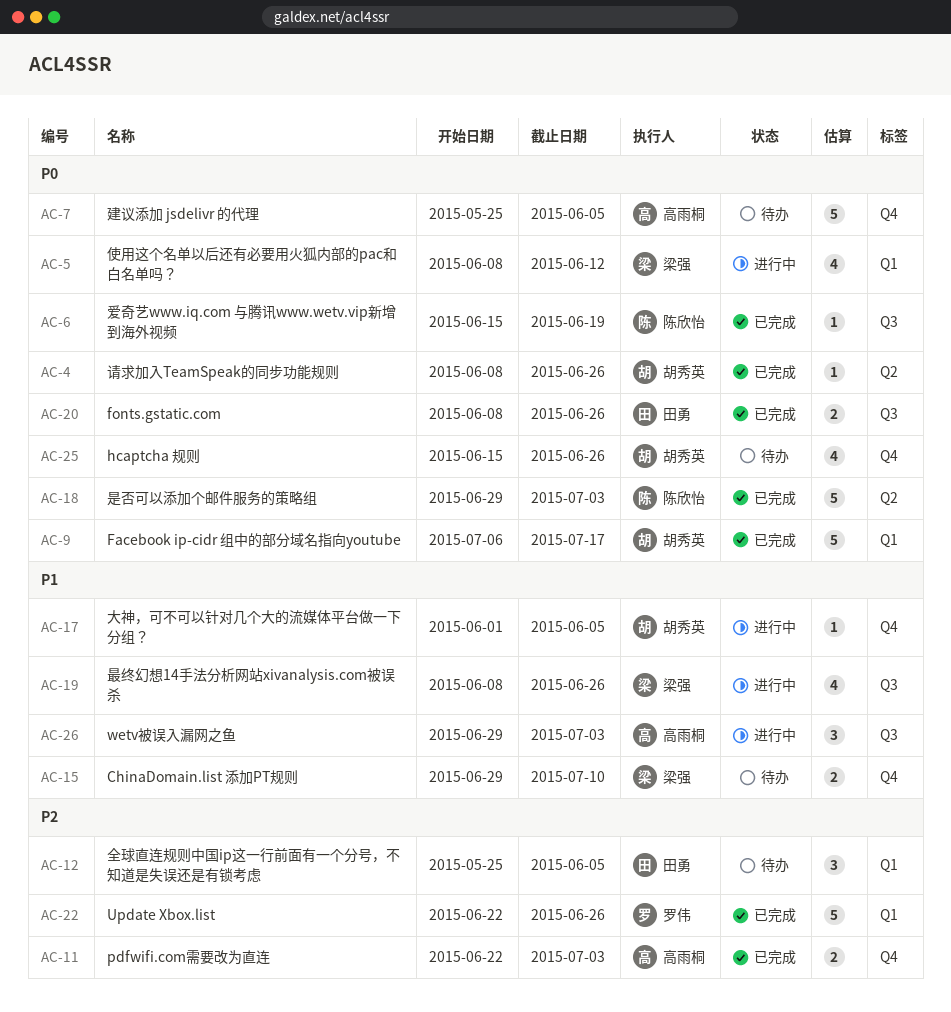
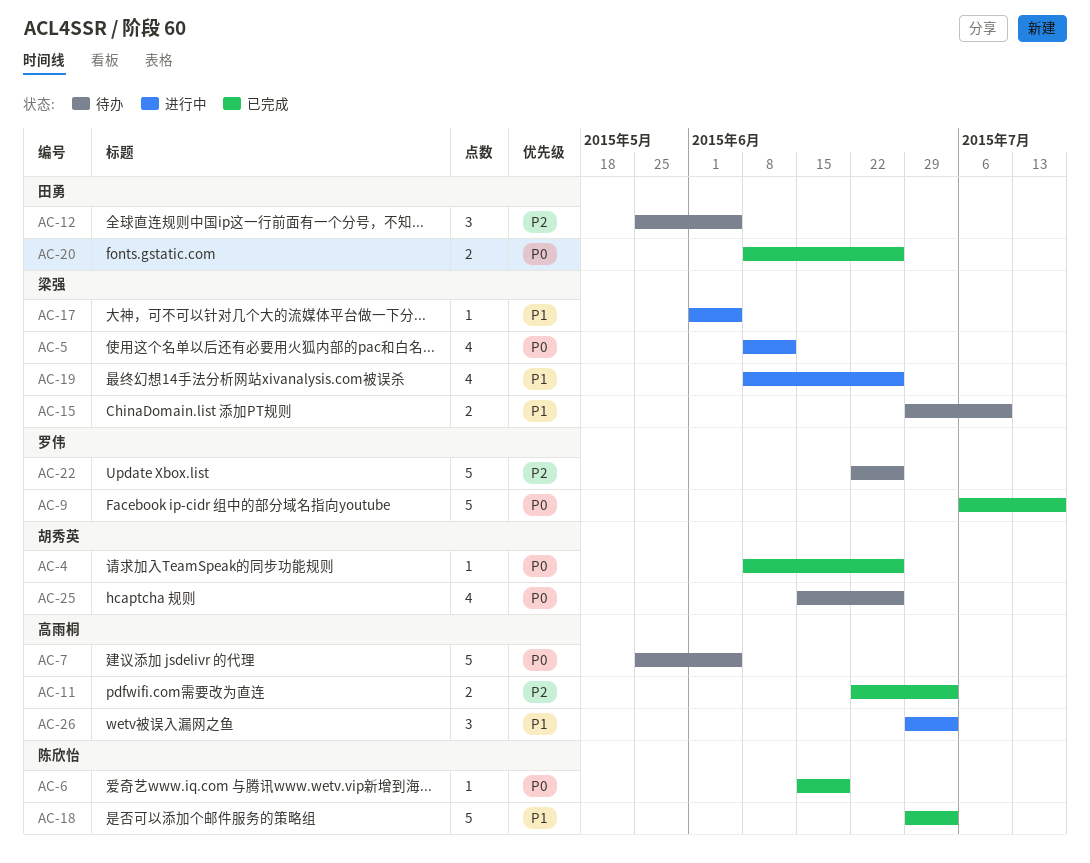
AC-9, owner: 胡秀英 -> 罗伟
AC-17, owner: 胡秀英 -> 梁强
AC-18, priority: P0 -> P1
AC-22, status: 已完成 -> 待办

